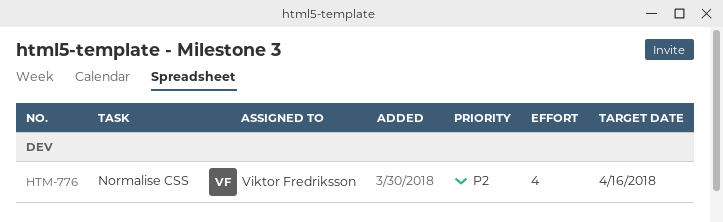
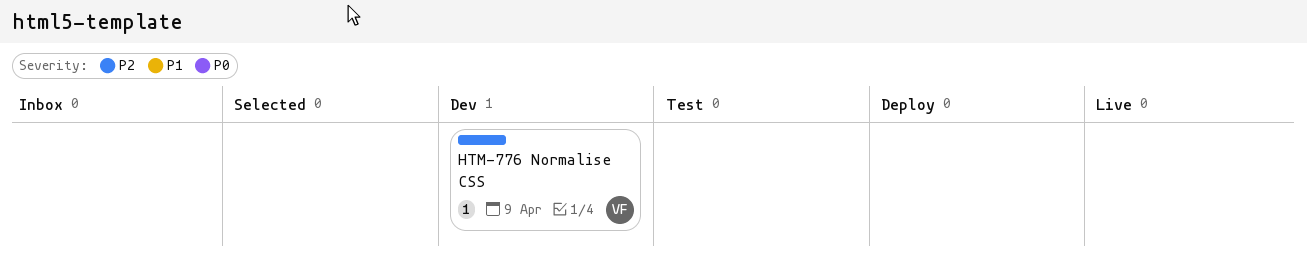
HTM-776, estimate: 4 -> 1
HTM-776, due: Apr 16 -> Apr 9

